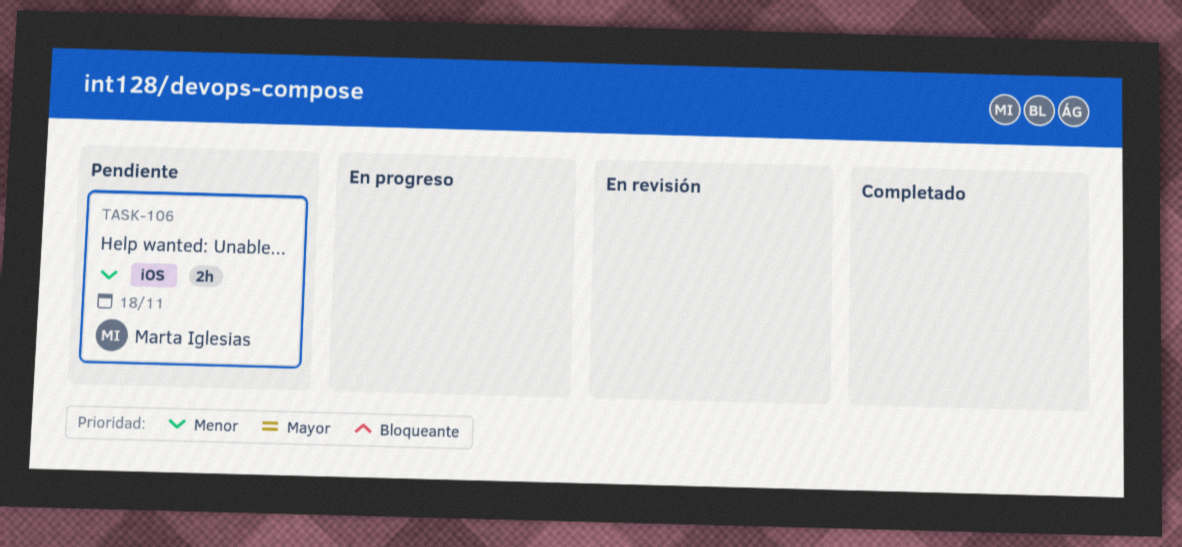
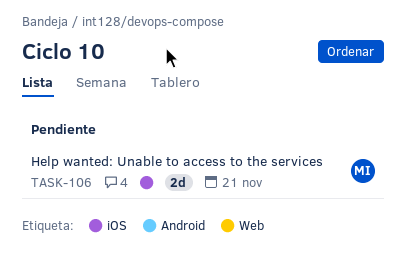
TASK-106, estimate: 2h -> 2d
TASK-106, due: Nov 18 -> Nov 21

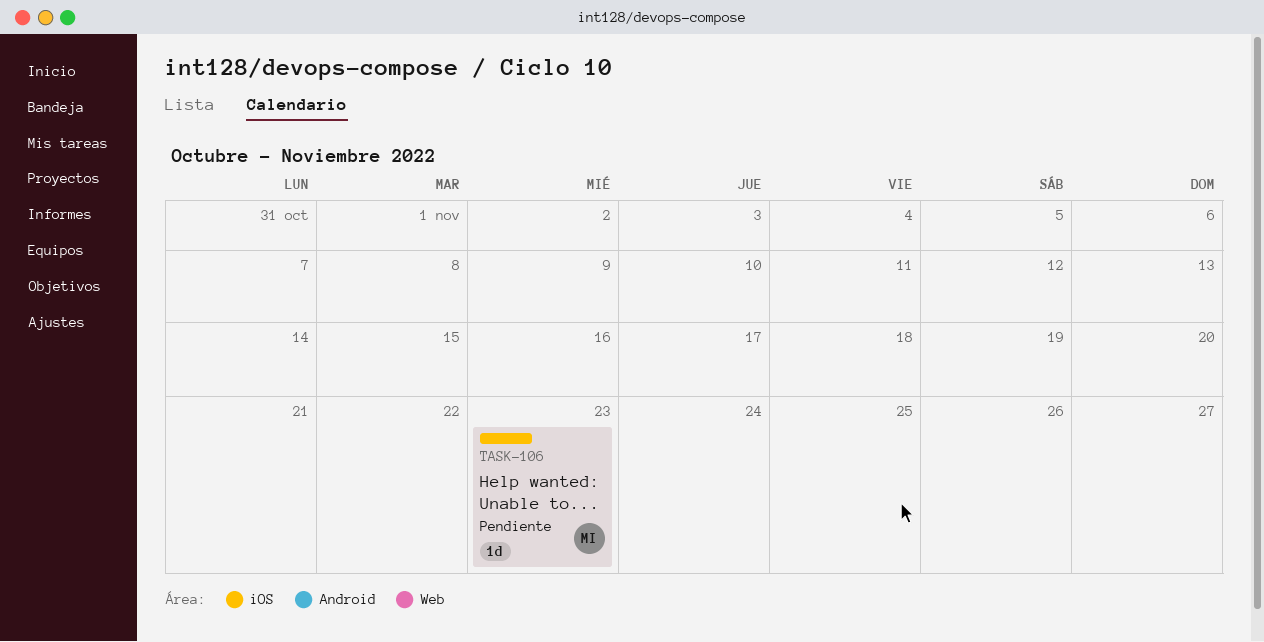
TASK-106, estimate: 2d -> 1d
TASK-106, due: Nov 21 -> Nov 23

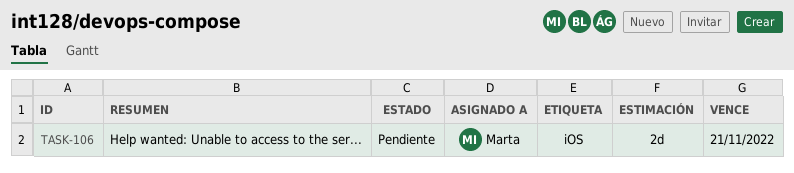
TASK-106, estimate: 1d -> 2d
TASK-106, due: Nov 23 -> Nov 21

